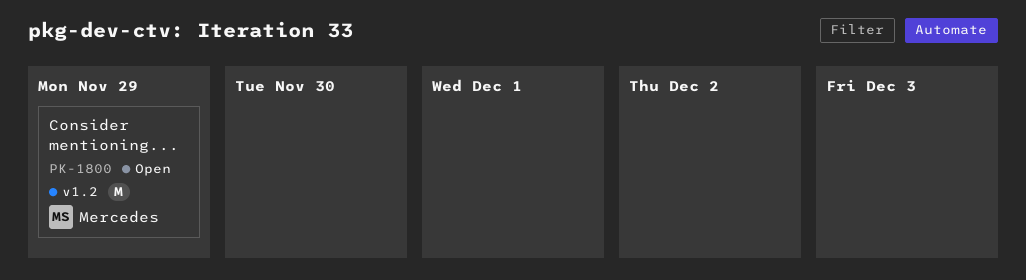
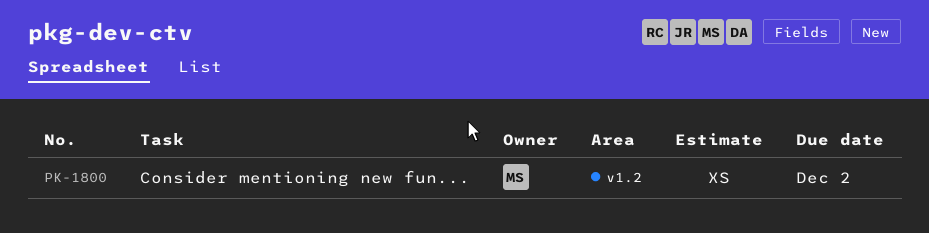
PK-1800, estimate: M -> XS
PK-1800, due: Nov 29 -> Dec 2

